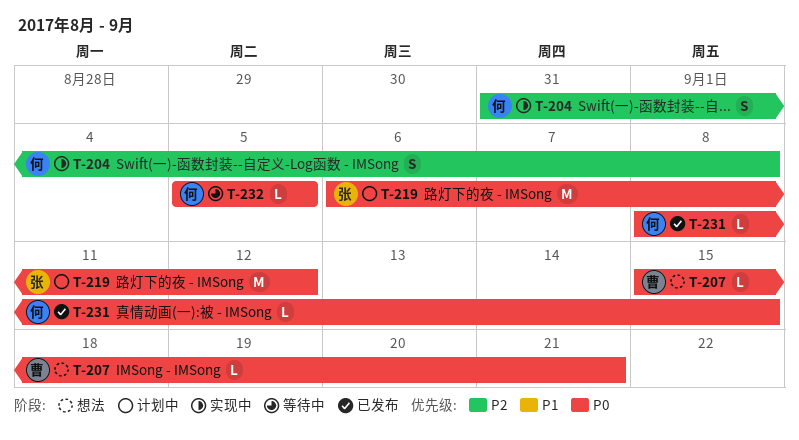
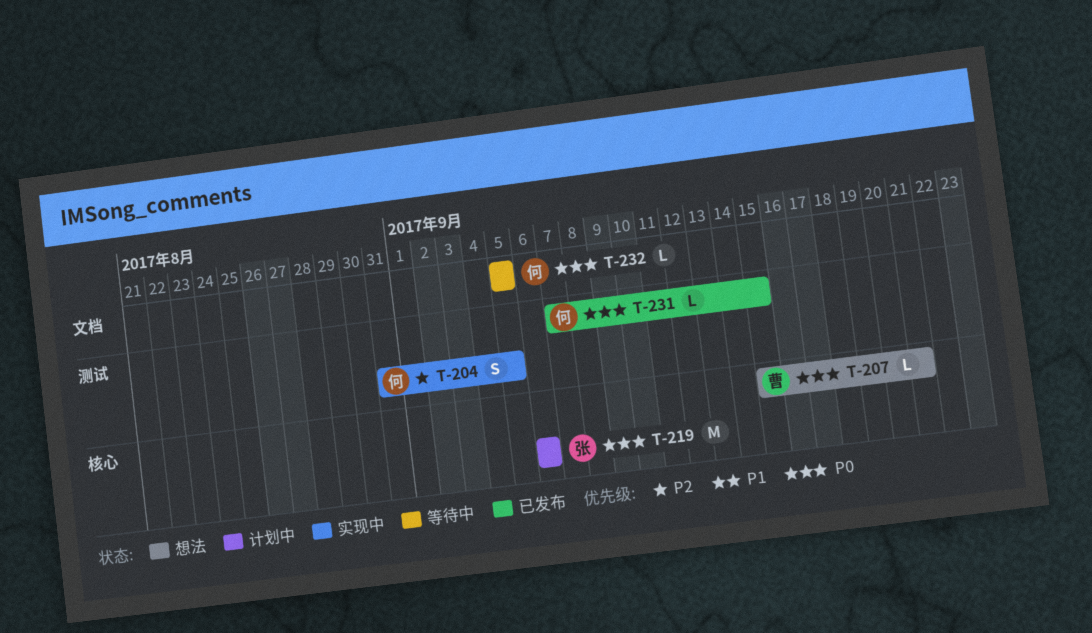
T-204, due: Sep 8 -> Sep 5
T-219, due: Sep 12 -> Sep 6
T-231, start: Sep 8 -> Sep 7

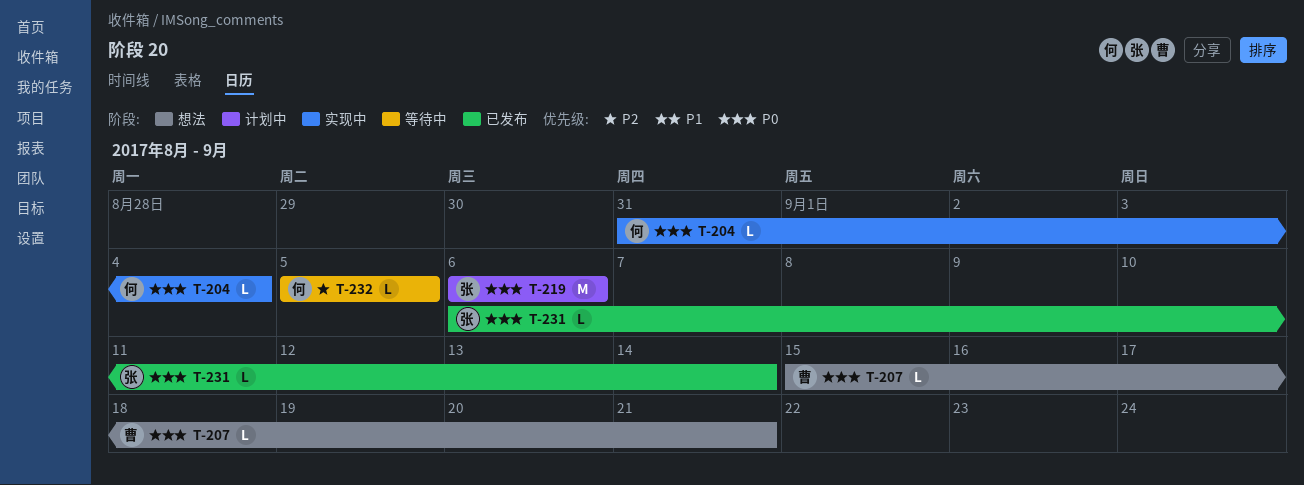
T-204, priority: P2 -> P0
T-204, estimate: S -> L
T-204, due: Sep 5 -> Sep 4
T-231, owner: 何 -> 张
T-231, start: Sep 7 -> Sep 6
T-231, due: Sep 15 -> Sep 14
T-232, priority: P0 -> P2

